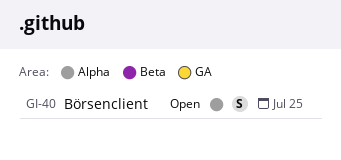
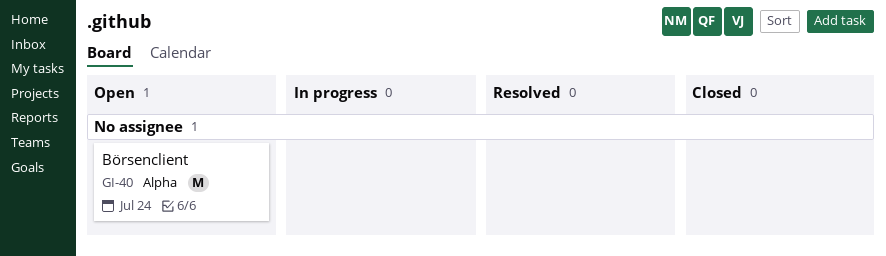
GI-40, estimate: S -> M
GI-40, due: Jul 25 -> Jul 24

